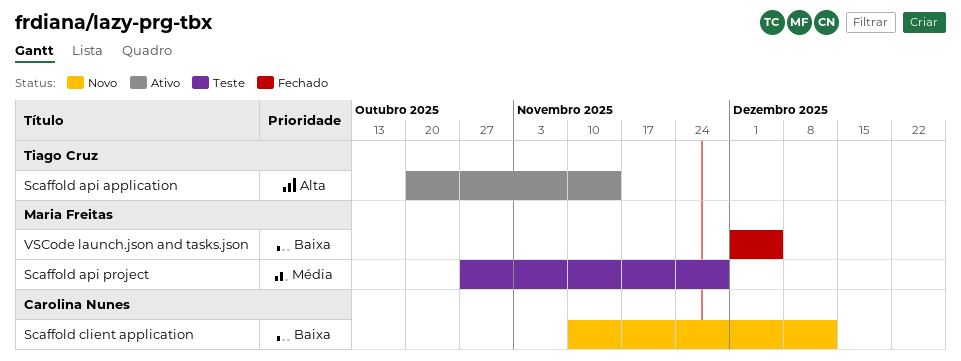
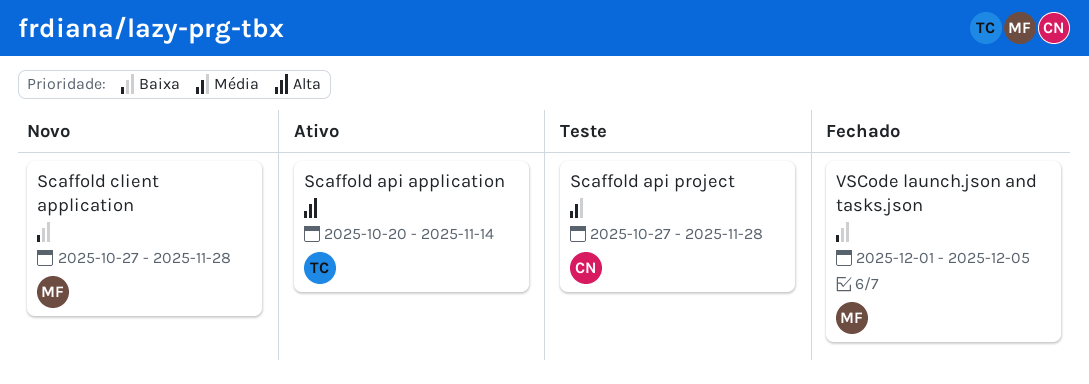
Scaffold api project, owner: Maria Freitas -> Carolina Nunes
Scaffold client application, owner: Carolina Nunes -> Maria Freitas
Scaffold client application, start: Nov 10 -> Oct 27
Scaffold client application, due: Dec 12 -> Nov 28

